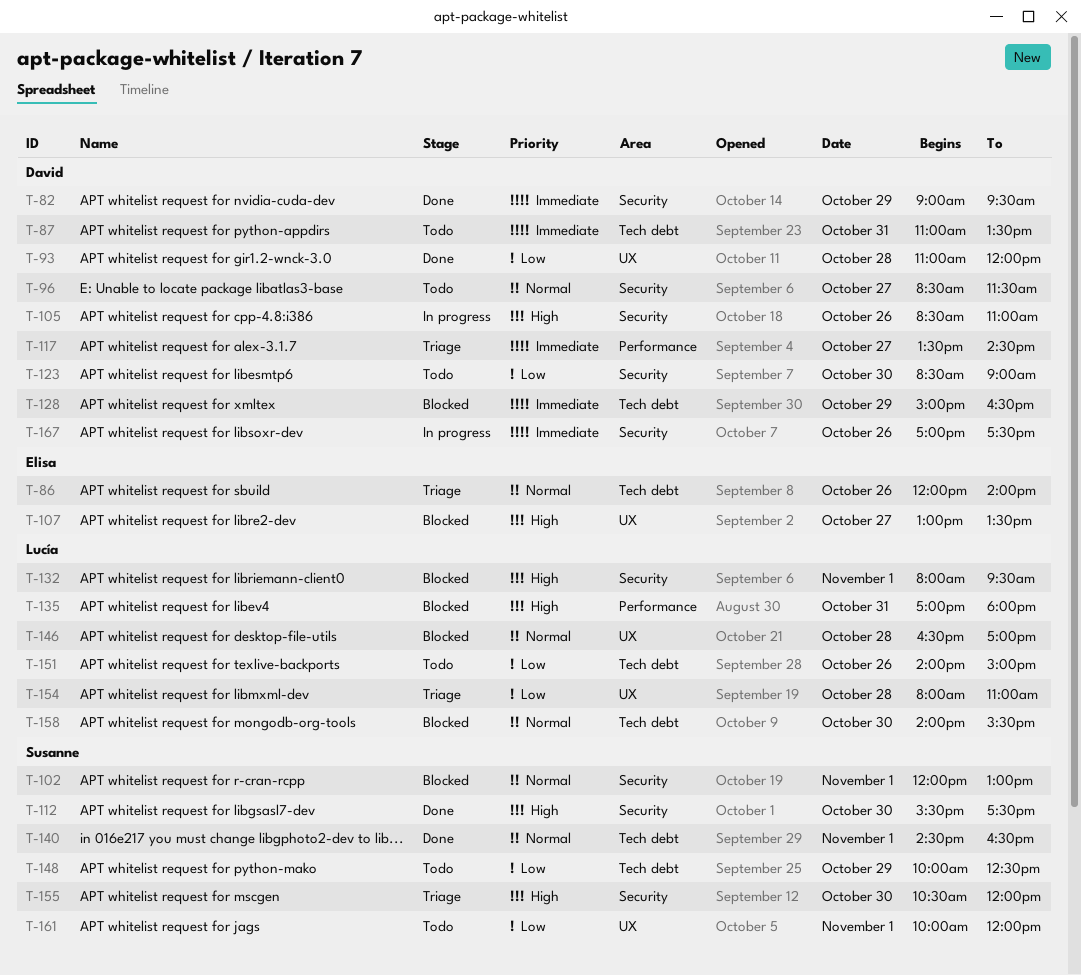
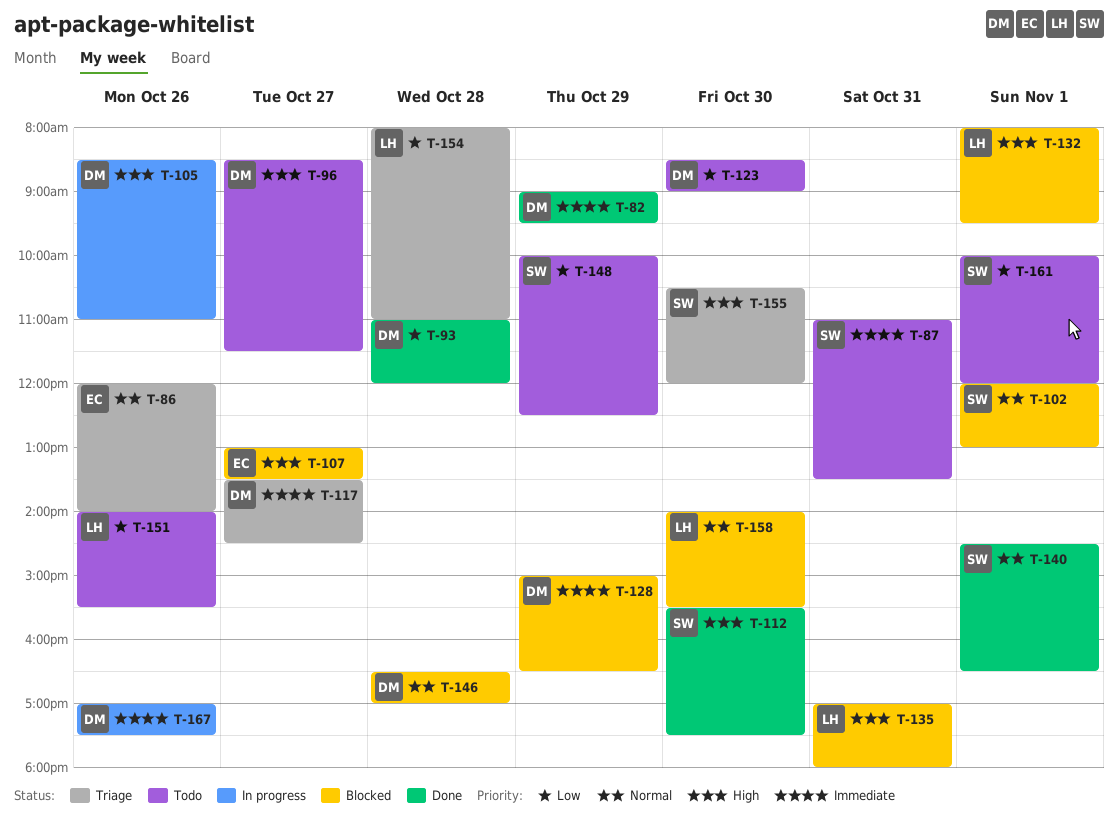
T-87, owner: David -> Susanne
T-96, priority: Normal -> High
T-146, owner: Lucía -> David
T-151, ends: 15:00 -> 15:30

